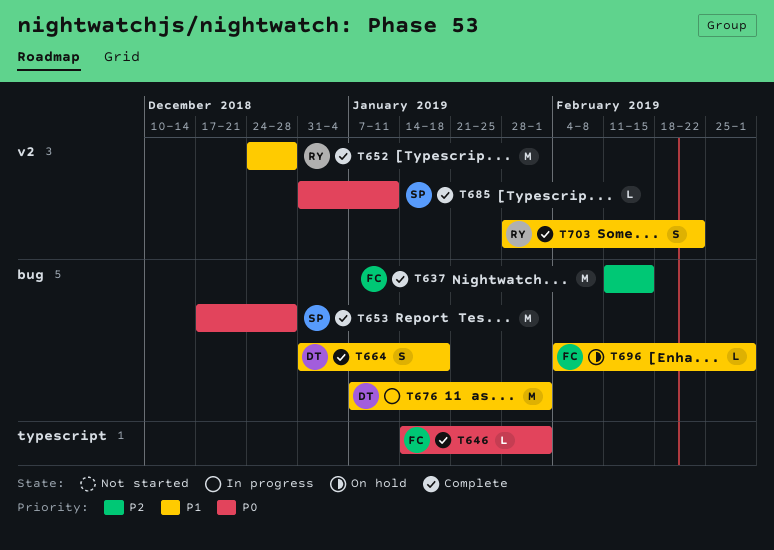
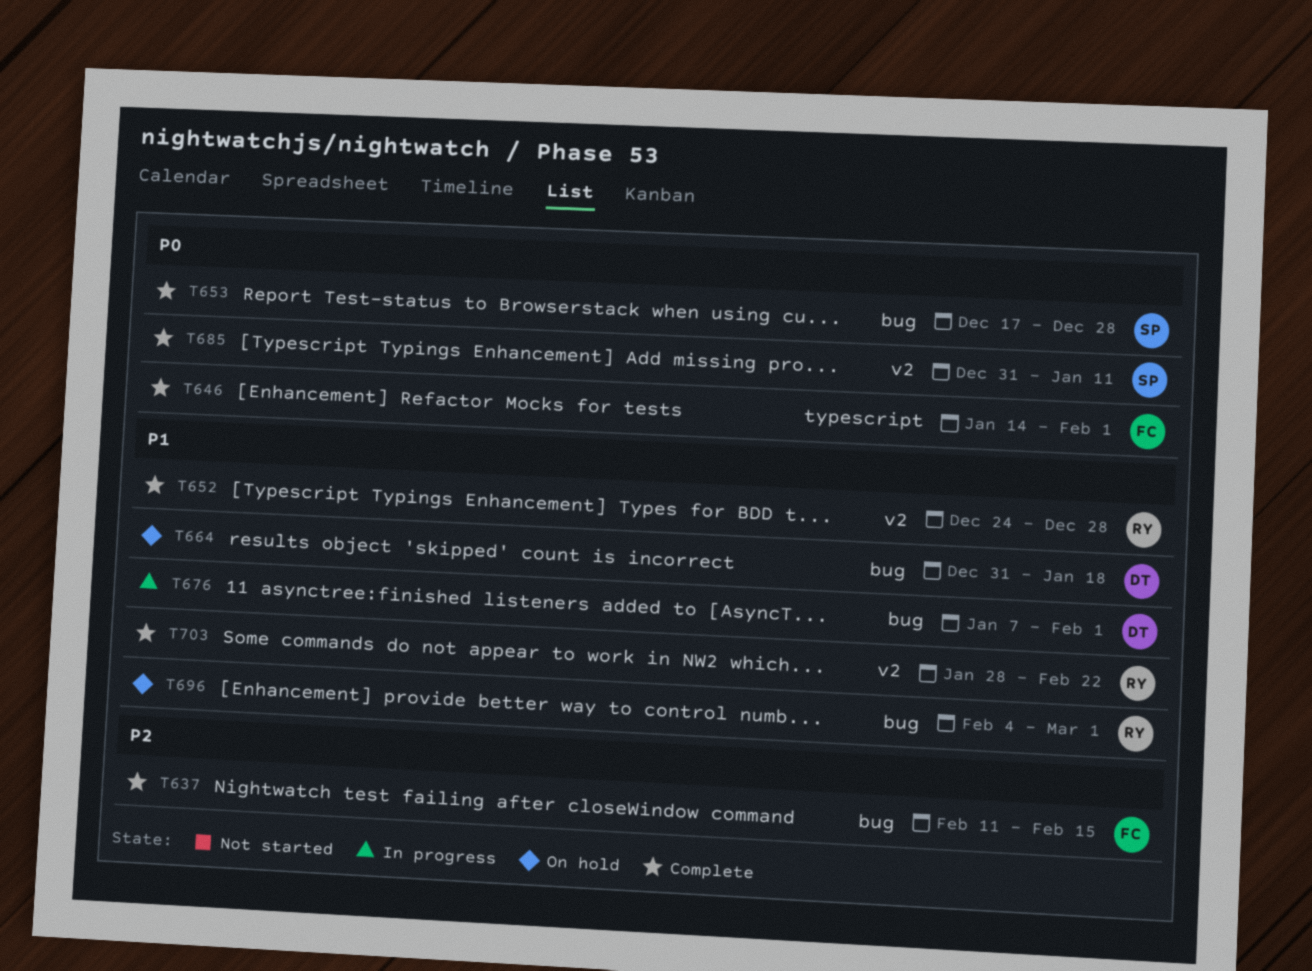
T664, status: Complete -> On hold
T696, owner: FC -> RY

